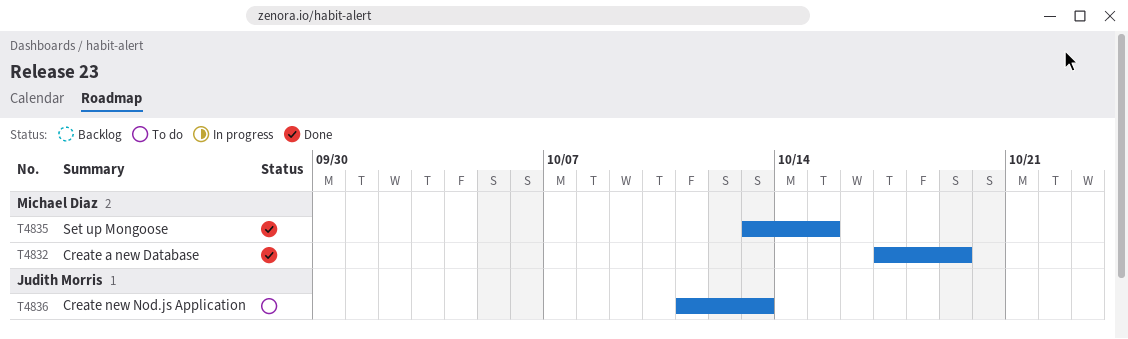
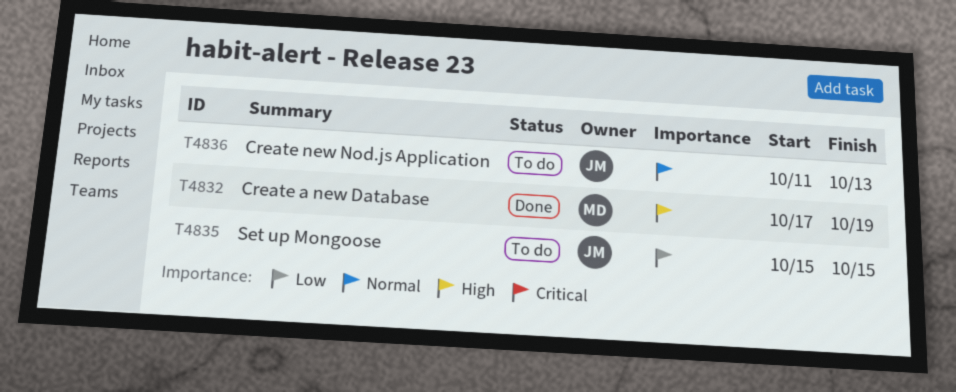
T4835, status: Done -> To do
T4835, owner: Michael Diaz -> Judith Morris
T4835, start: Oct 13 -> Oct 15

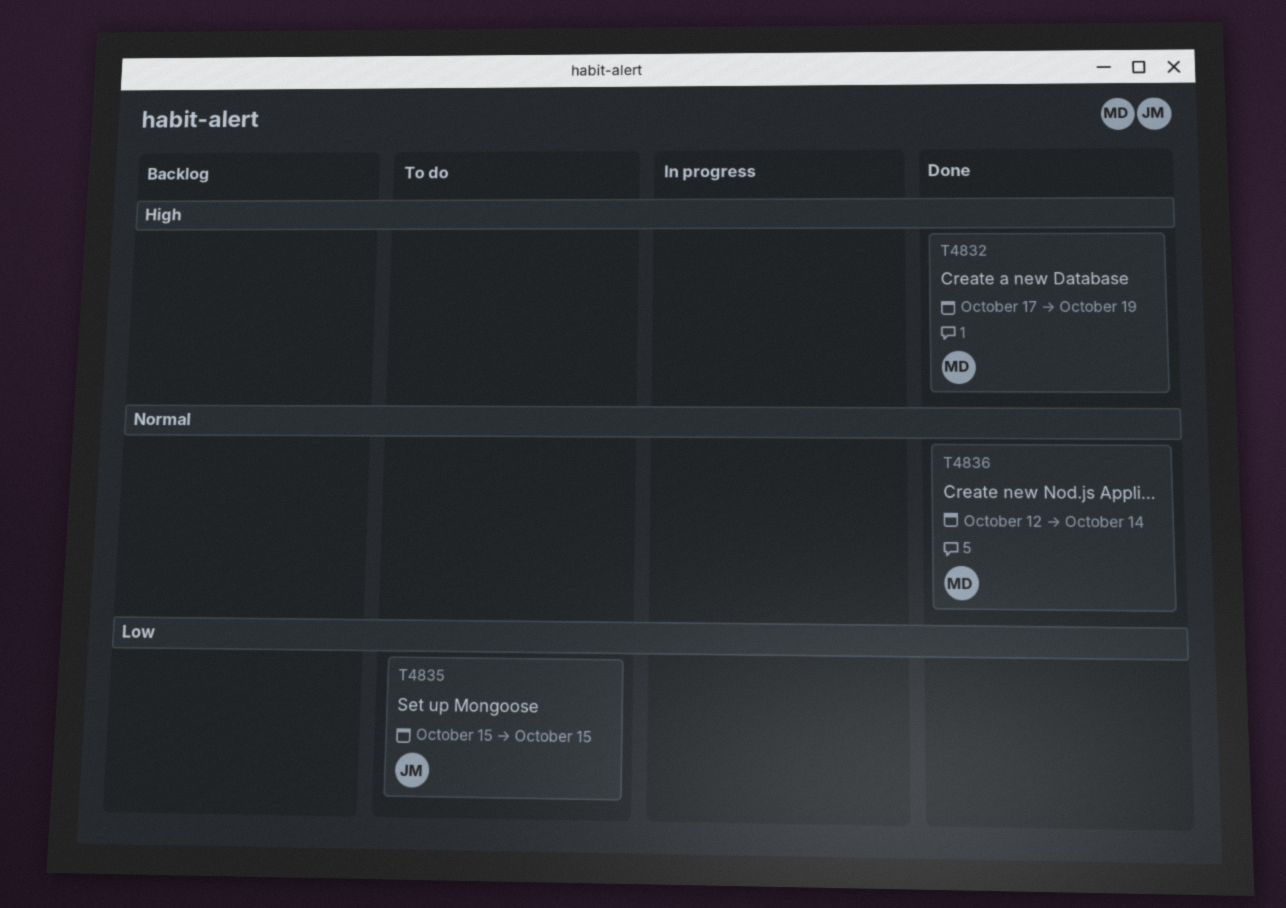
T4836, status: To do -> Done
T4836, owner: JM -> MD
T4836, start: Oct 11 -> Oct 12
T4836, due: Oct 13 -> Oct 14

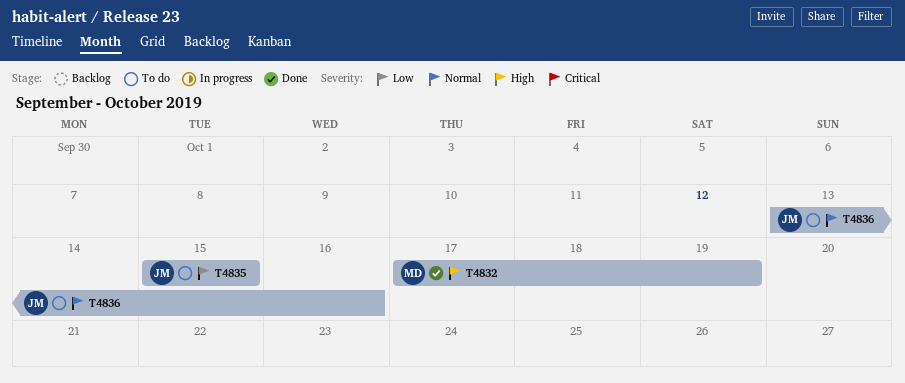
T4836, status: Done -> To do
T4836, owner: MD -> JM
T4836, start: Oct 12 -> Oct 13
T4836, due: Oct 14 -> Oct 16

